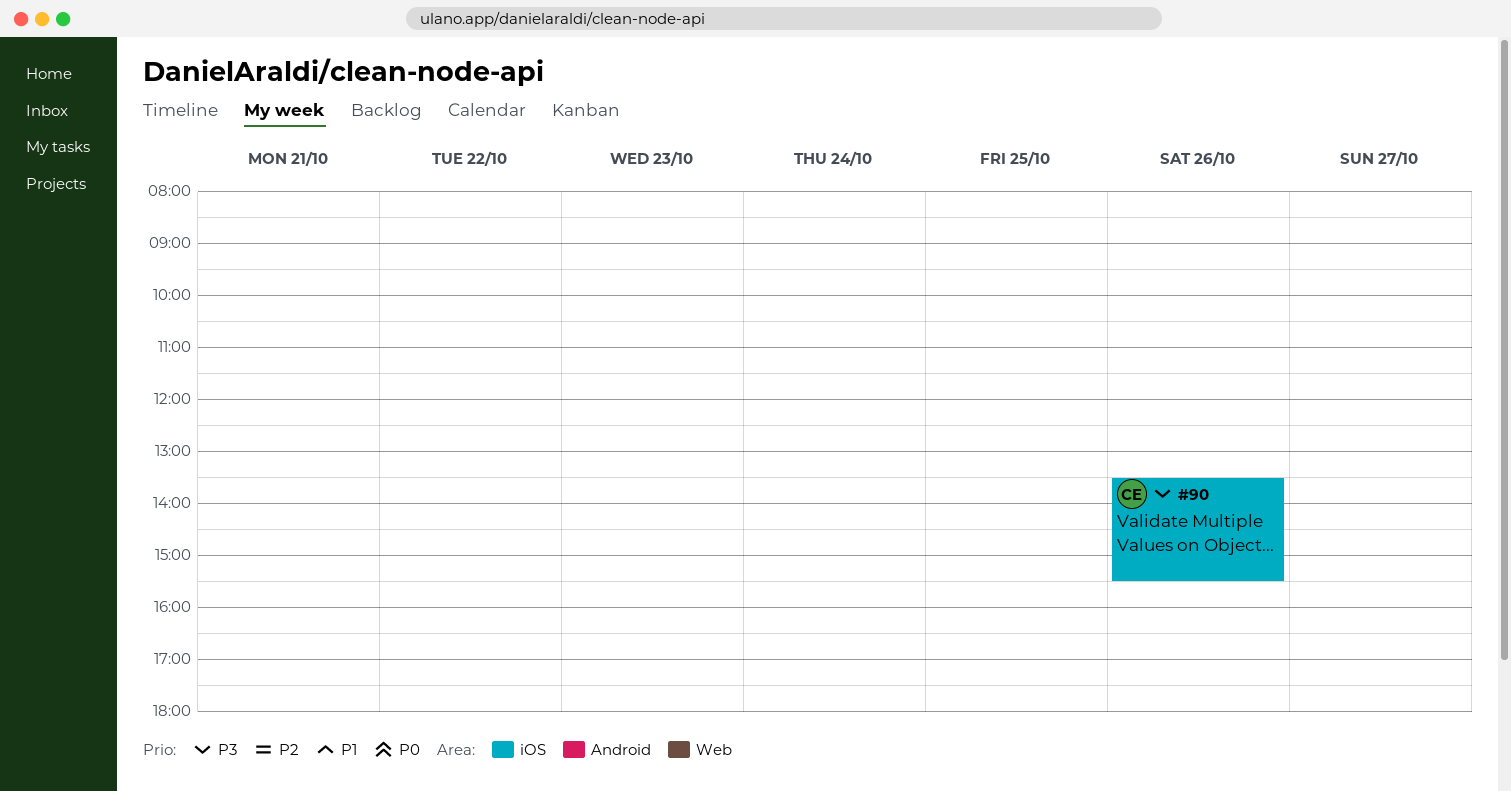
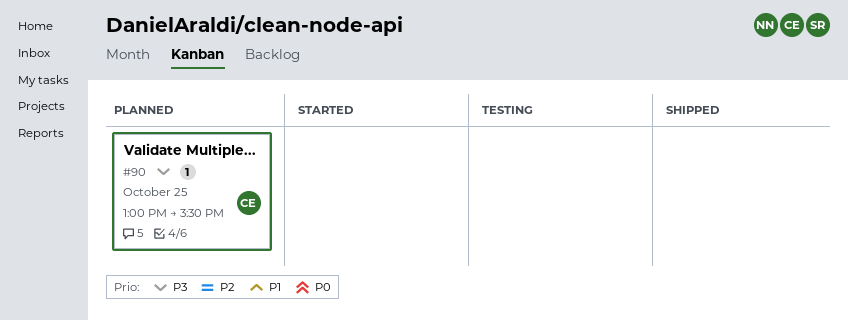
#90, day: Oct 26 -> Oct 25
#90, begins: 13:30 -> 13:00

